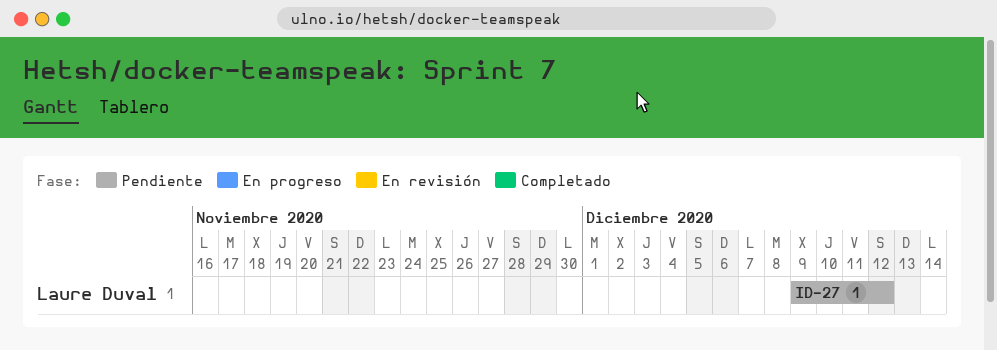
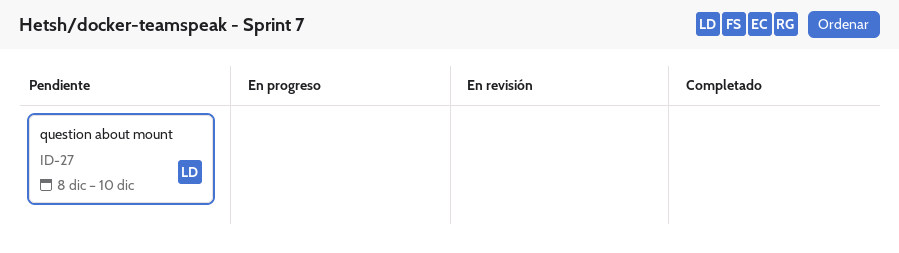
ID-27, start: Dec 9 -> Dec 8
ID-27, due: Dec 12 -> Dec 10

